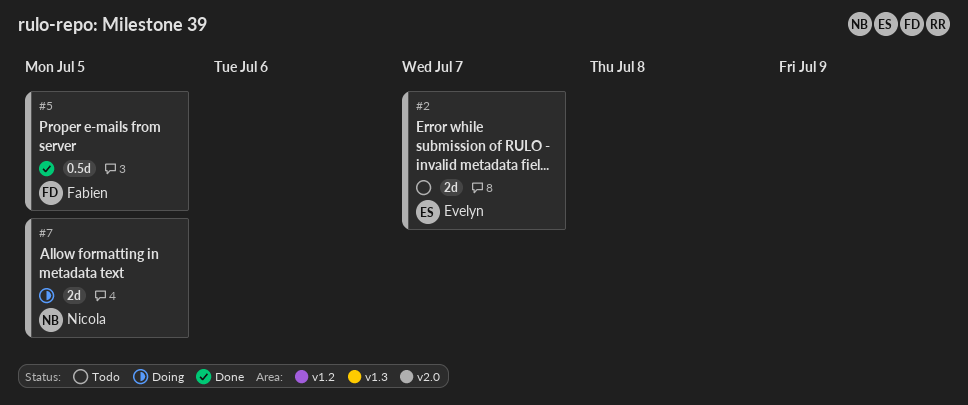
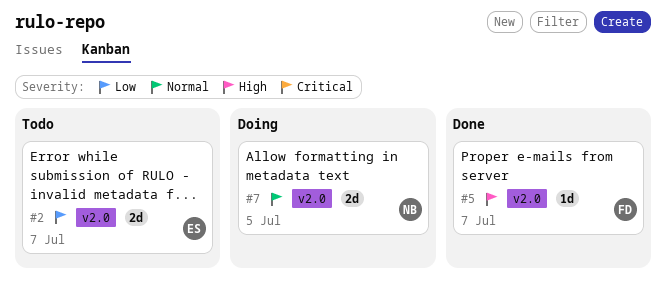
#5, estimate: 0.5d -> 1d
#5, due: Jul 5 -> Jul 7

